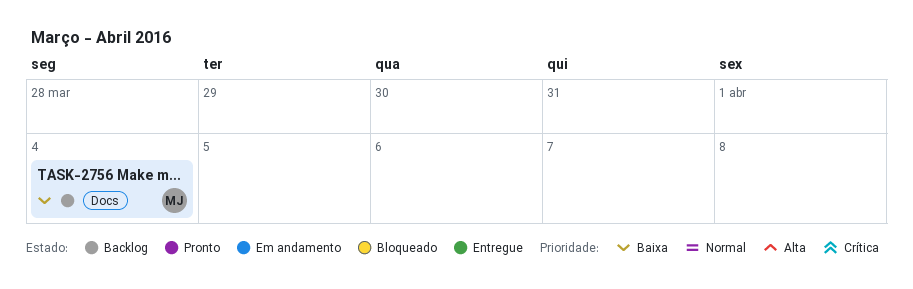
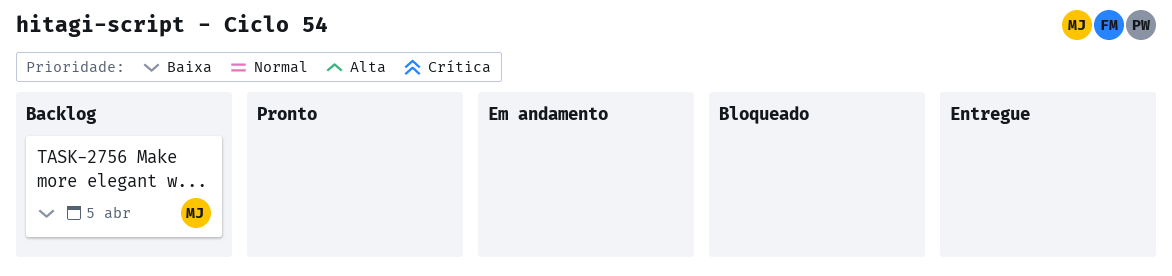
TASK-2756, due: Apr 4 -> Apr 5

